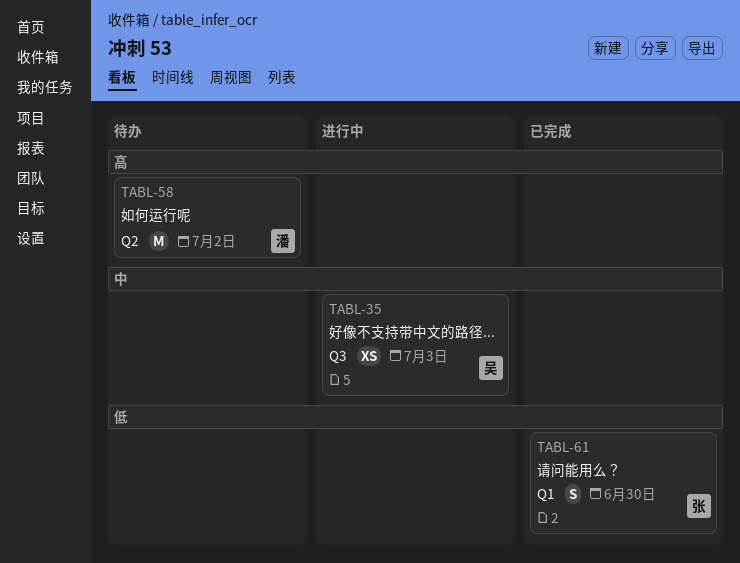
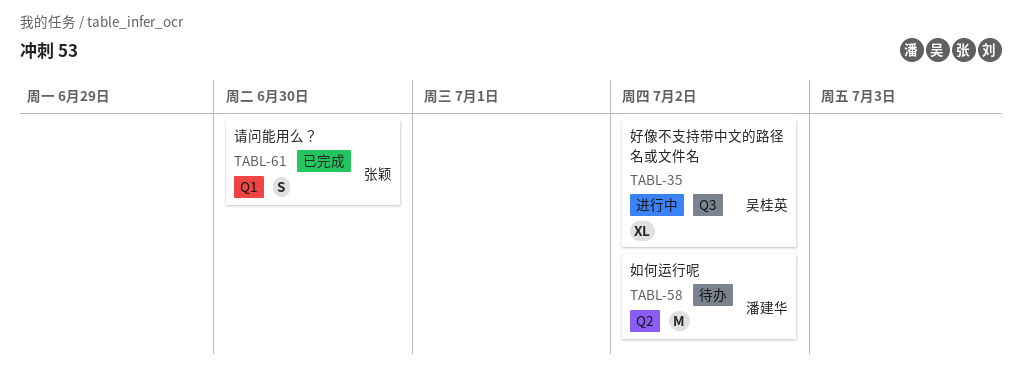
TABL-35, estimate: XS -> XL
TABL-35, due: Jul 3 -> Jul 2

